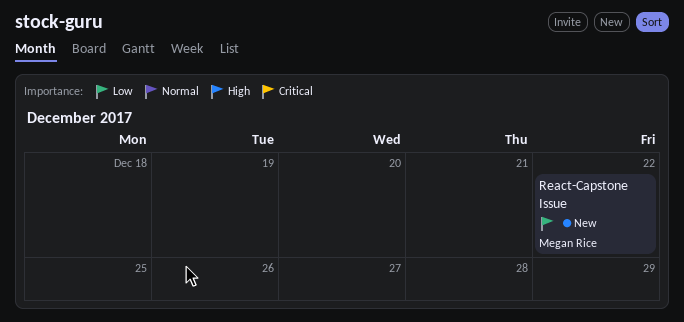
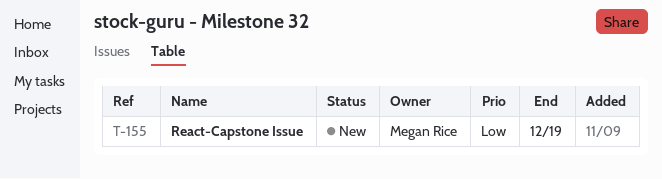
React-Capstone Issue, due: Dec 22 -> Dec 19

